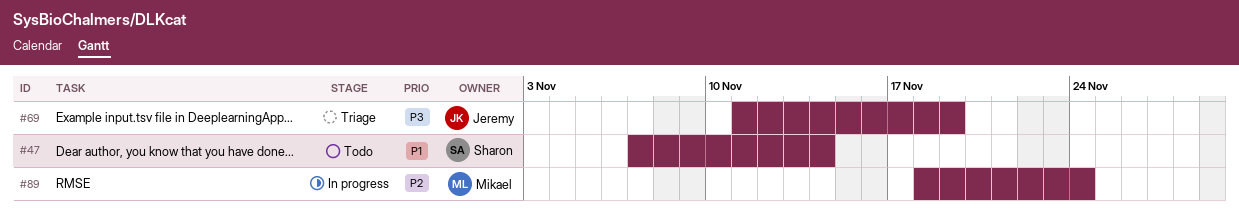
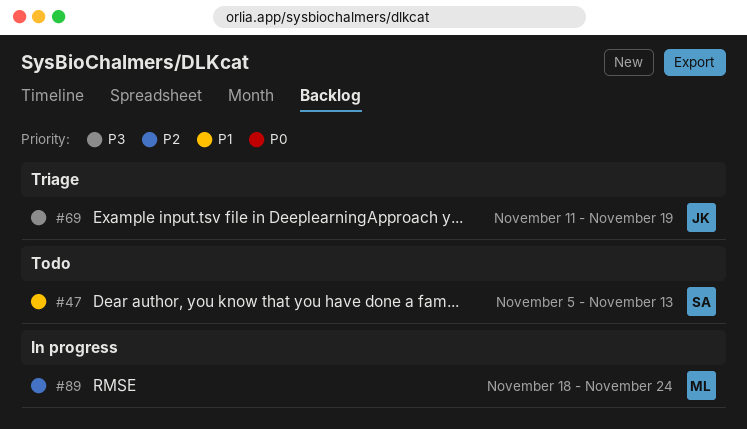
#47, start: Nov 7 -> Nov 5
#47, due: Nov 14 -> Nov 13

